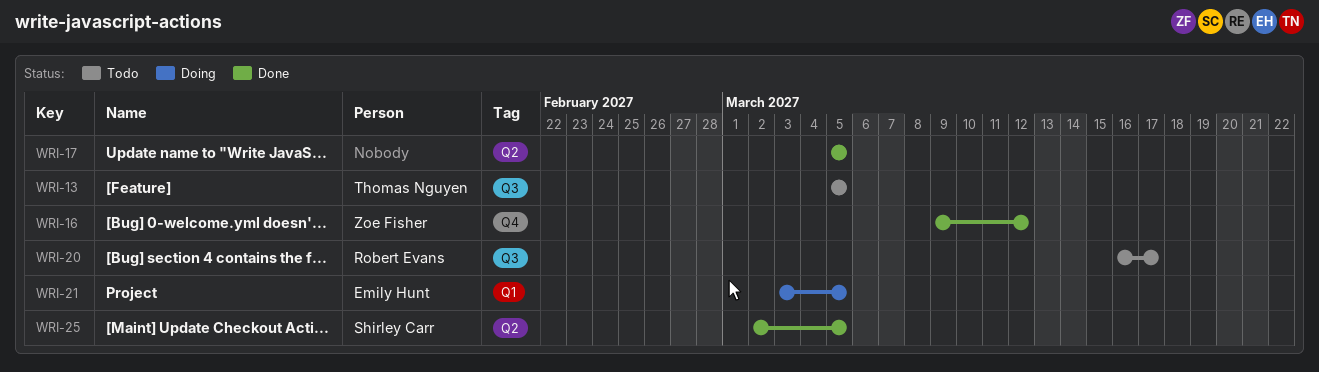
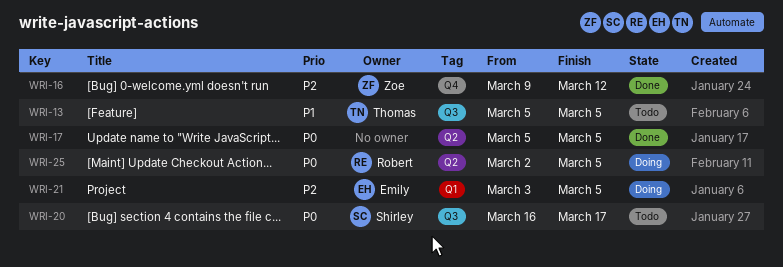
WRI-20, owner: Robert Evans -> Shirley Carr
WRI-25, status: Done -> Doing
WRI-25, owner: Shirley Carr -> Robert Evans

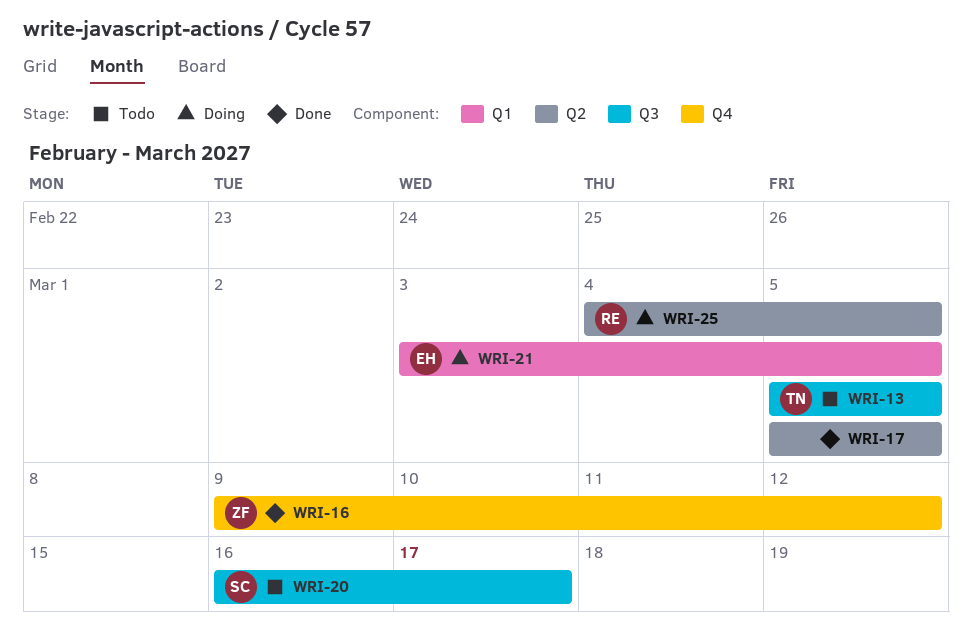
WRI-25, start: Mar 2 -> Mar 4

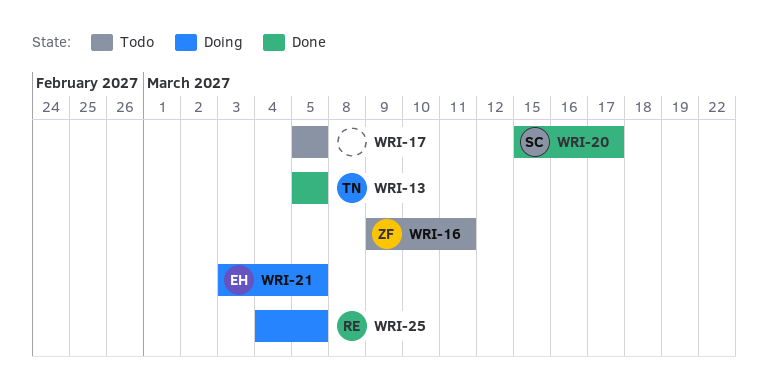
WRI-13, status: Todo -> Done
WRI-16, status: Done -> Todo
WRI-16, due: Mar 12 -> Mar 11
WRI-17, status: Done -> Todo
WRI-20, status: Todo -> Done
WRI-20, start: Mar 16 -> Mar 15

